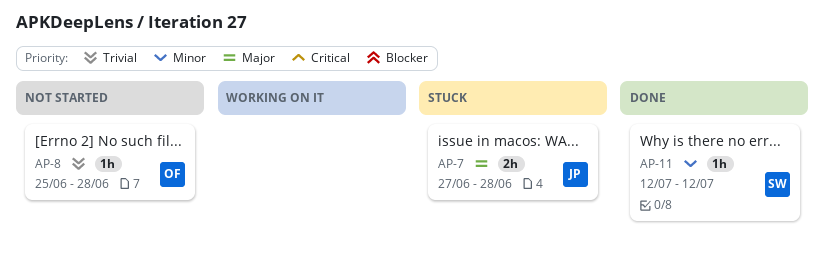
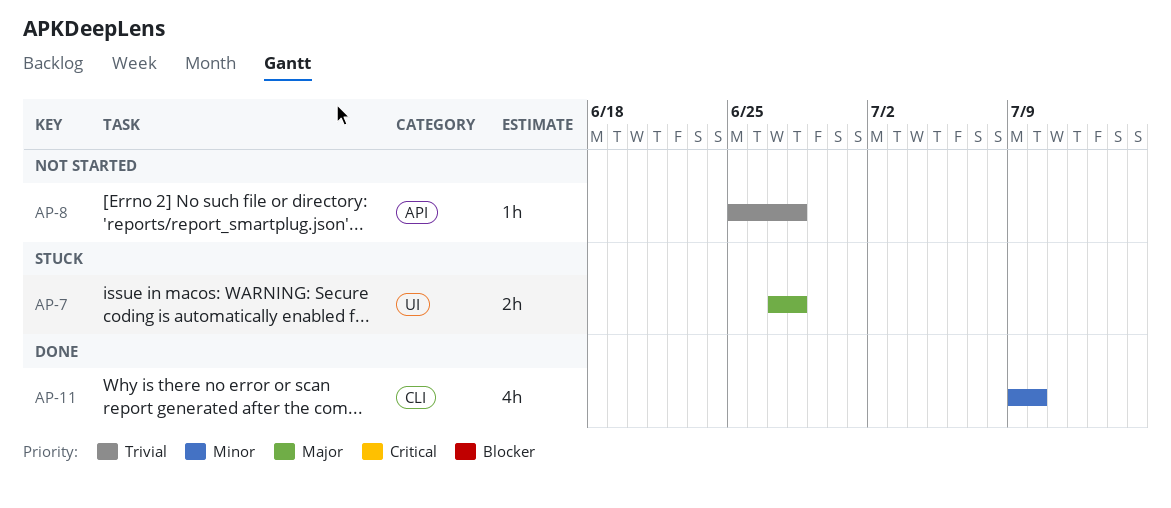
AP-11, estimate: 1h -> 4h
AP-11, start: Jul 12 -> Jul 9
AP-11, due: Jul 12 -> Jul 10

